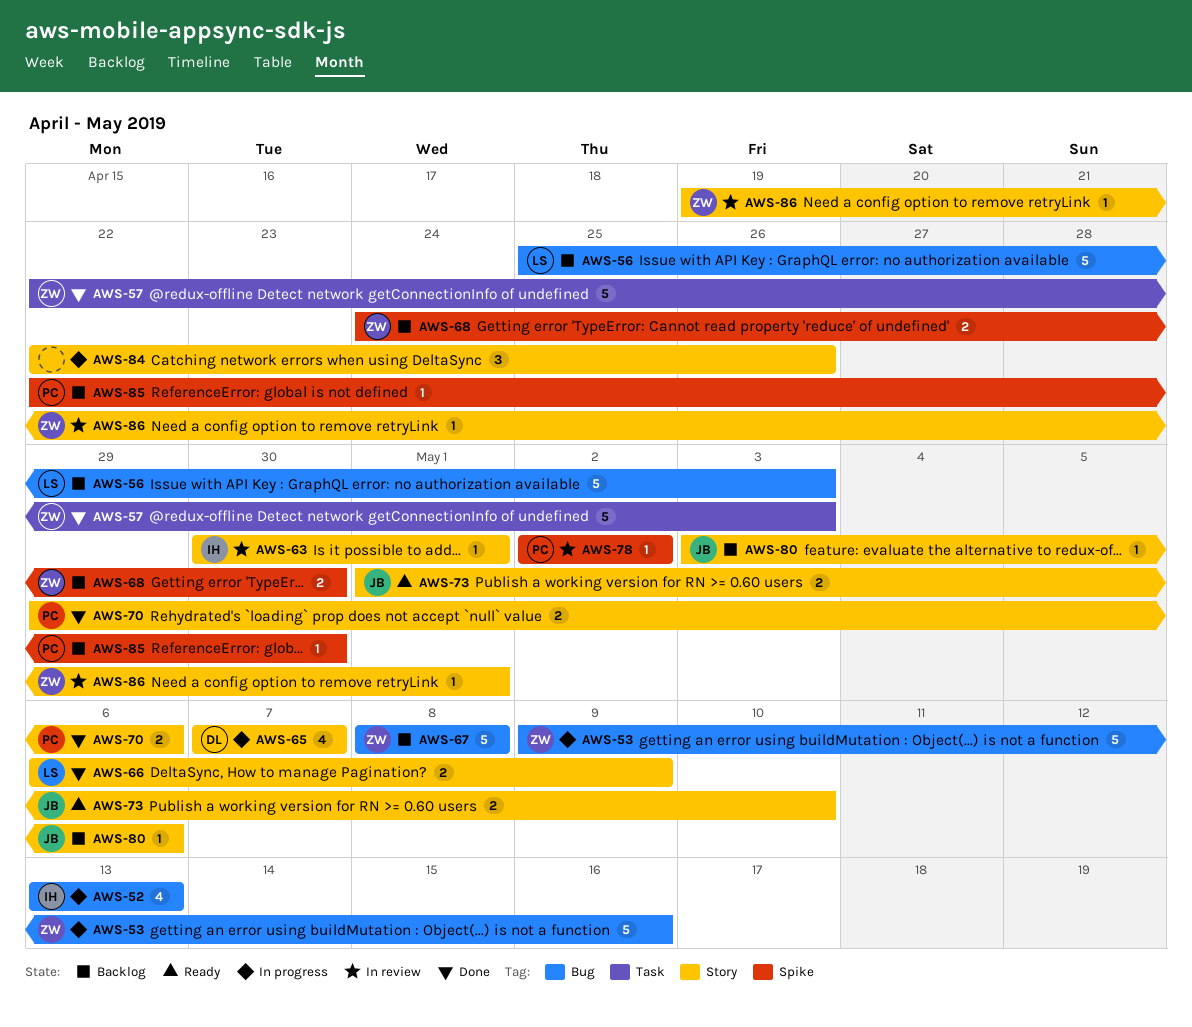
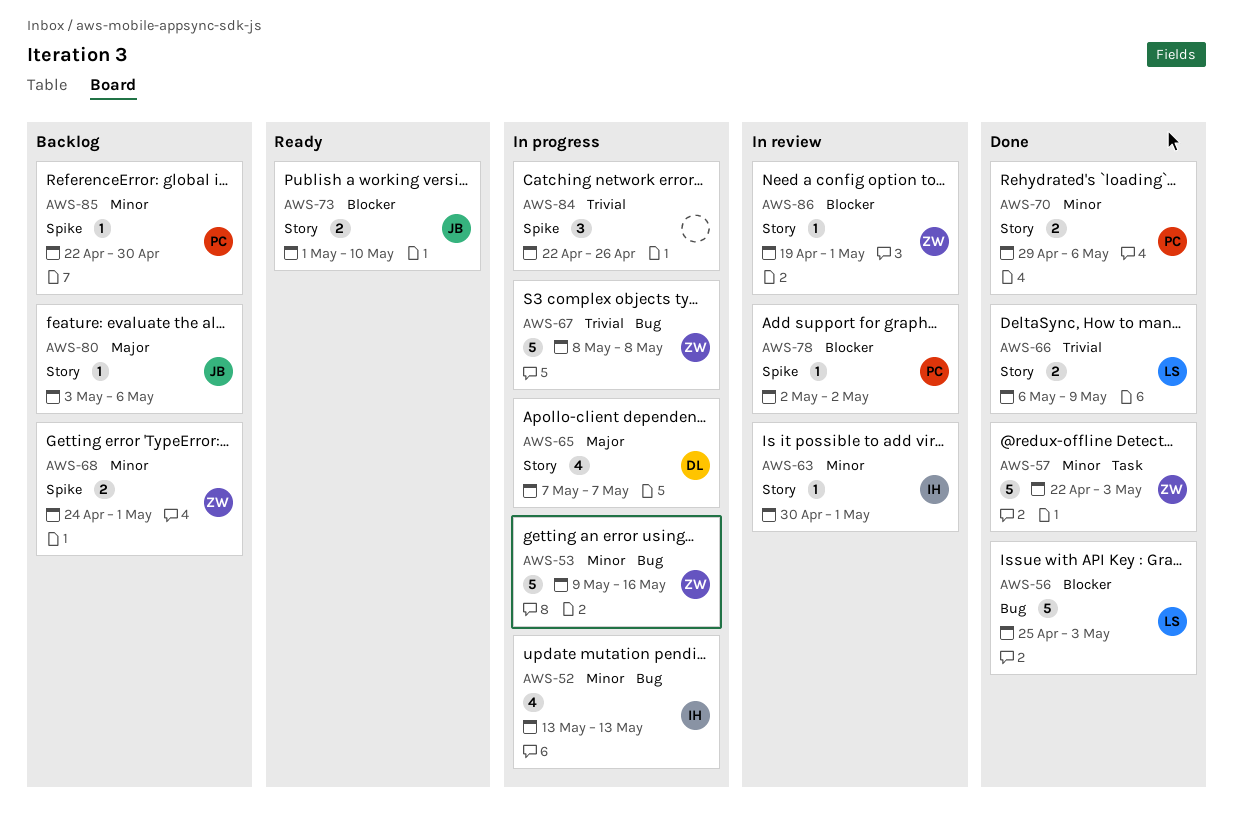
AWS-56, status: Backlog -> Done
AWS-67, status: Backlog -> In progress
AWS-68, due: Apr 30 -> May 1
AWS-84, label: Story -> Spike

